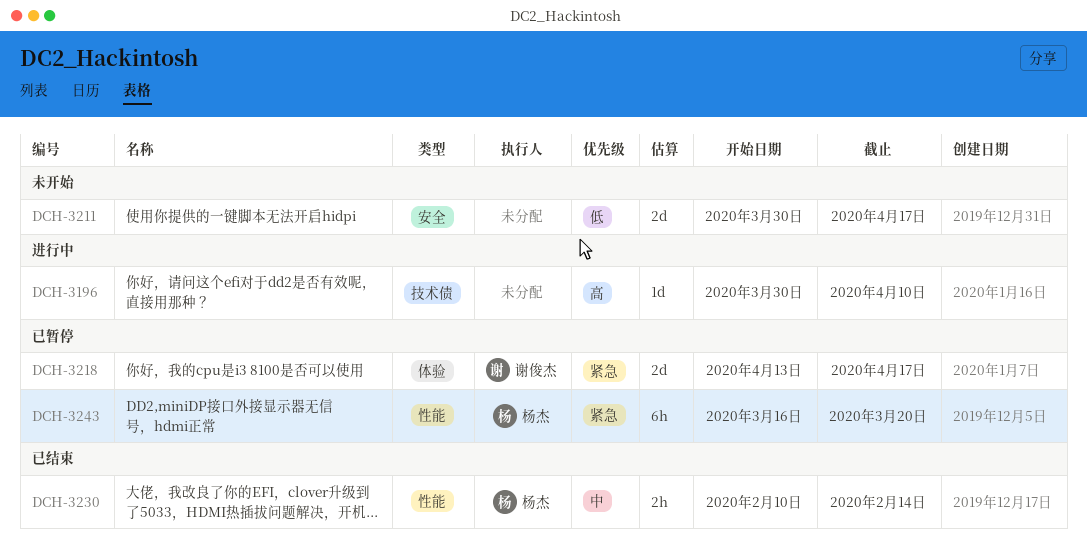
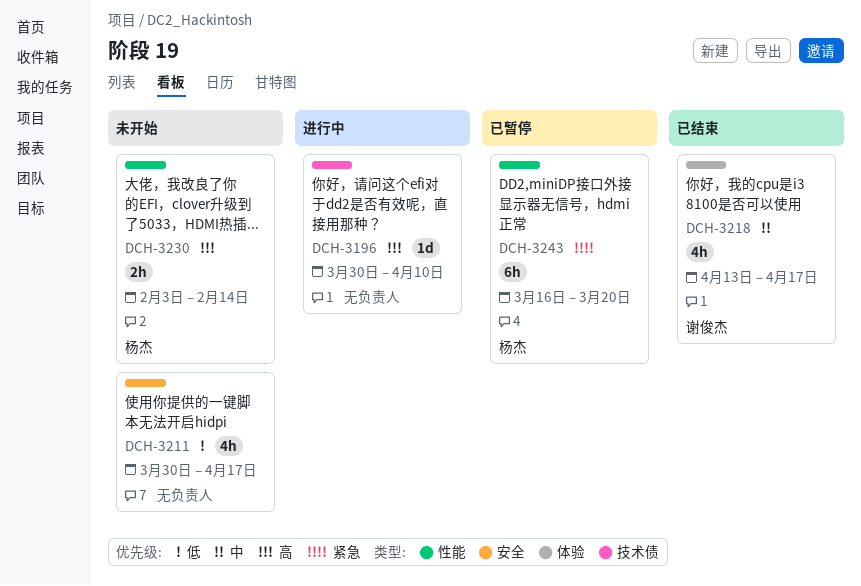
DCH-3211, estimate: 2d -> 4h
DCH-3218, status: 已暂停 -> 已结束
DCH-3218, priority: 紧急 -> 中
DCH-3218, estimate: 2d -> 4h
DCH-3230, status: 已结束 -> 未开始
DCH-3230, priority: 中 -> 高
DCH-3230, start: Feb 10 -> Feb 3

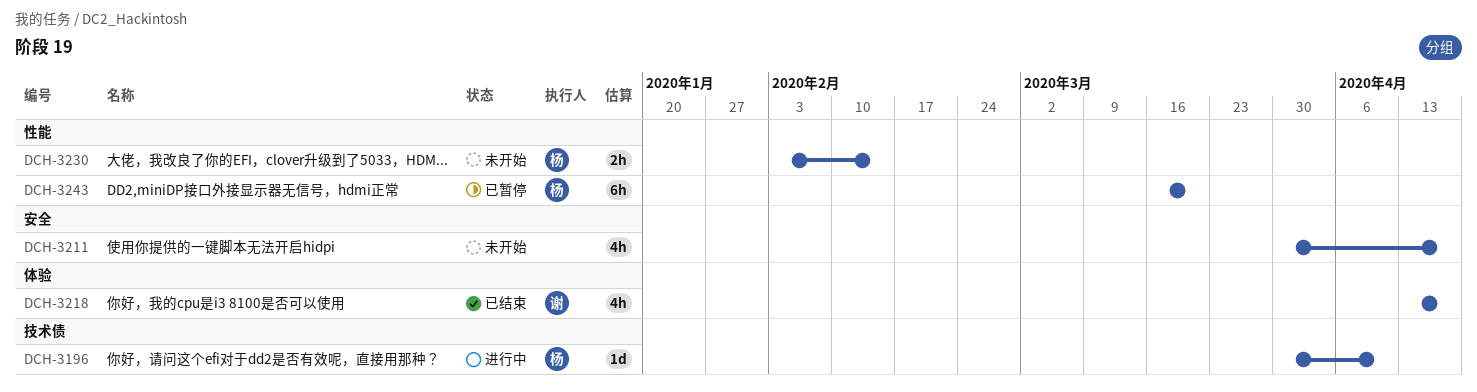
DCH-3196, owner: none -> 杨杰

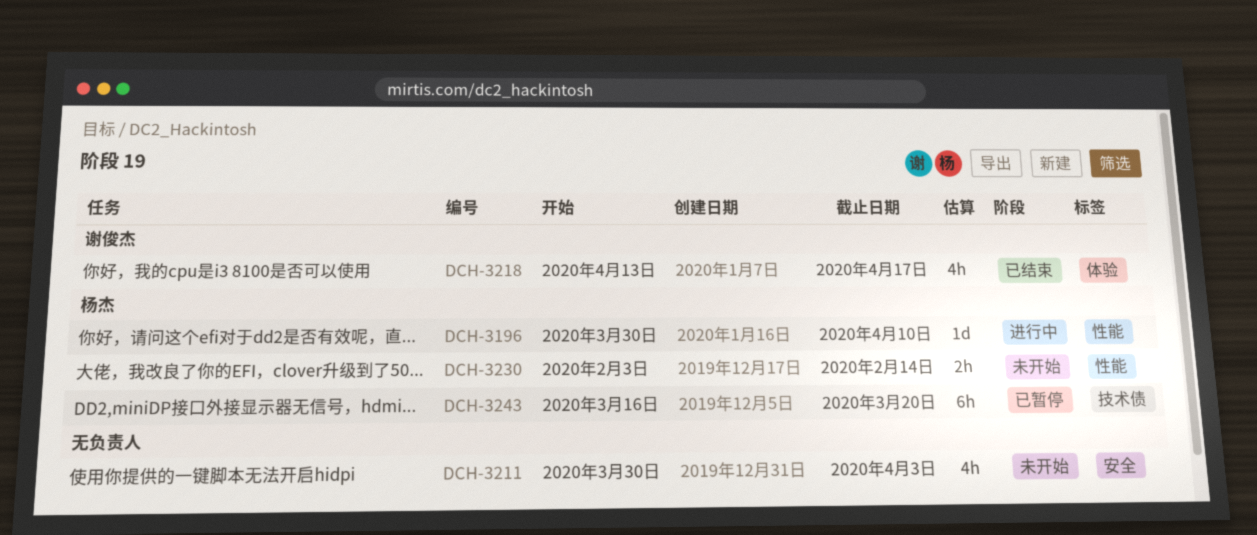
DCH-3196, label: 技术债 -> 性能
DCH-3211, due: Apr 17 -> Apr 3
DCH-3243, label: 性能 -> 技术债

